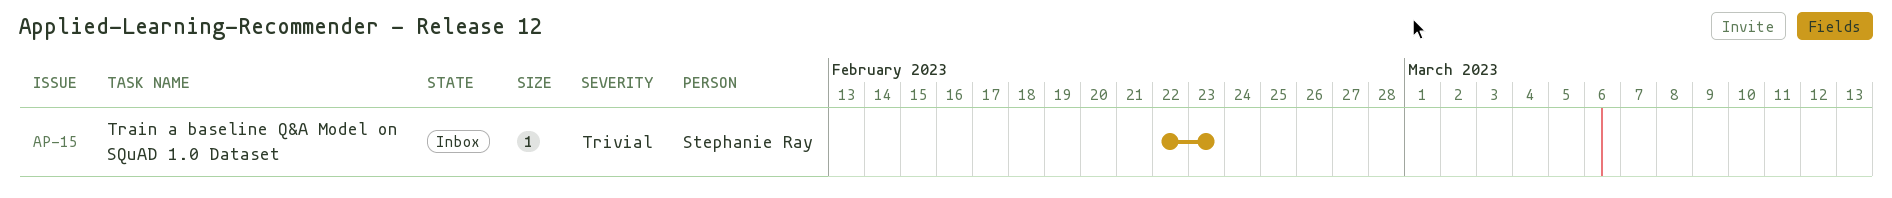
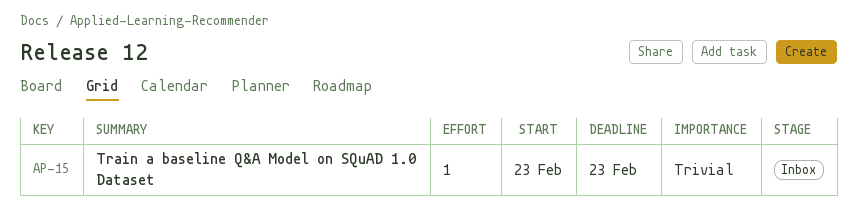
AP-15, start: Feb 22 -> Feb 23

